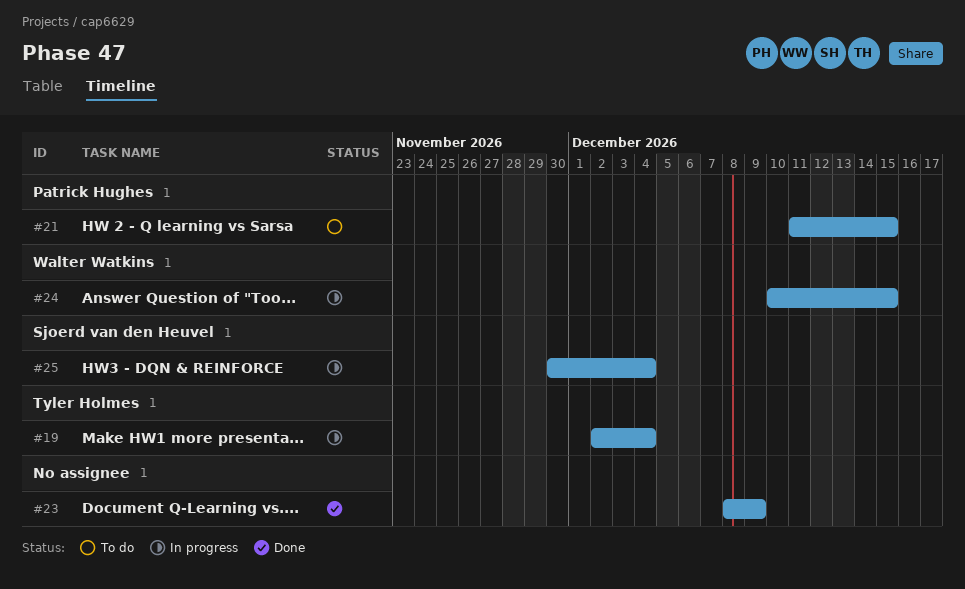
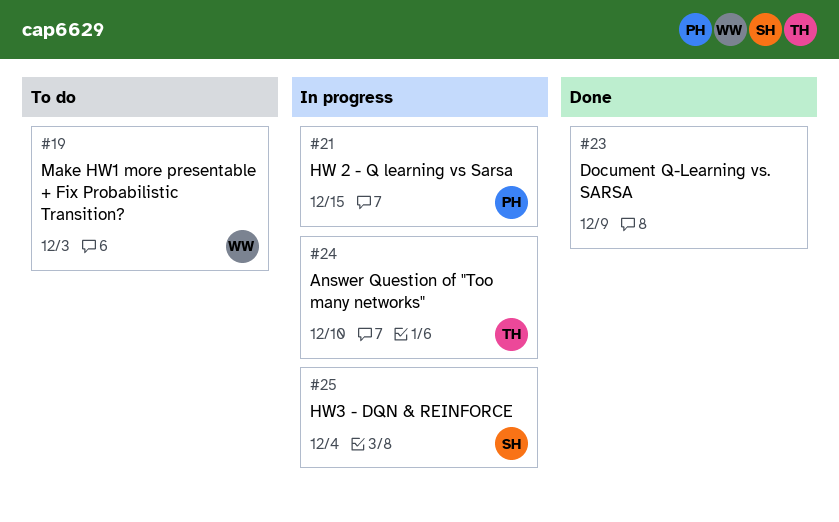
#19, status: In progress -> To do
#19, owner: Tyler Holmes -> Walter Watkins
#19, due: Dec 4 -> Dec 3
#21, status: To do -> In progress
#24, owner: Walter Watkins -> Tyler Holmes
#24, due: Dec 15 -> Dec 10

